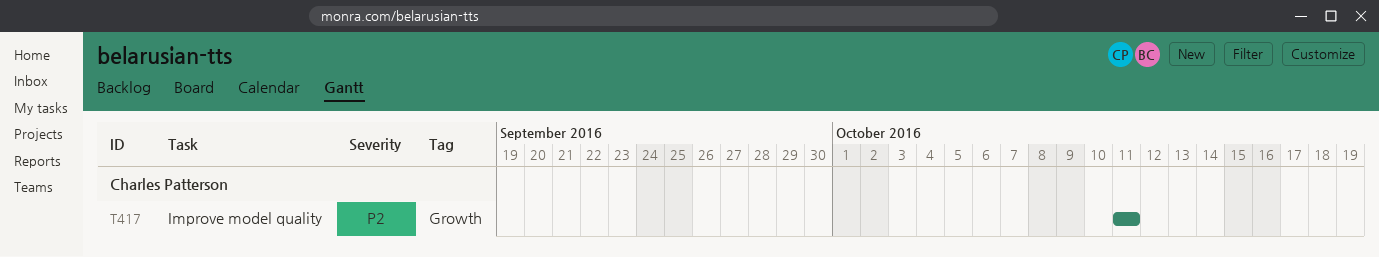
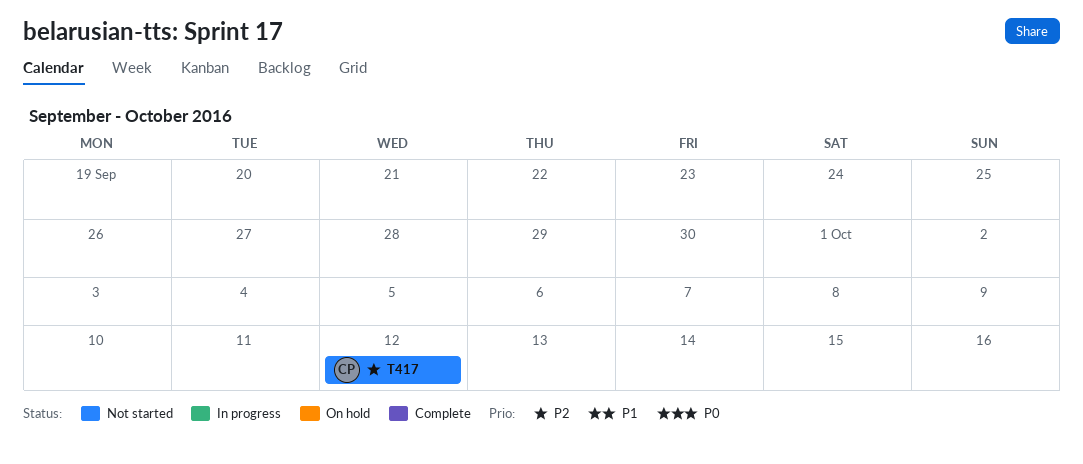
T417, start: Oct 11 -> Oct 12
T417, due: Oct 11 -> Oct 12

